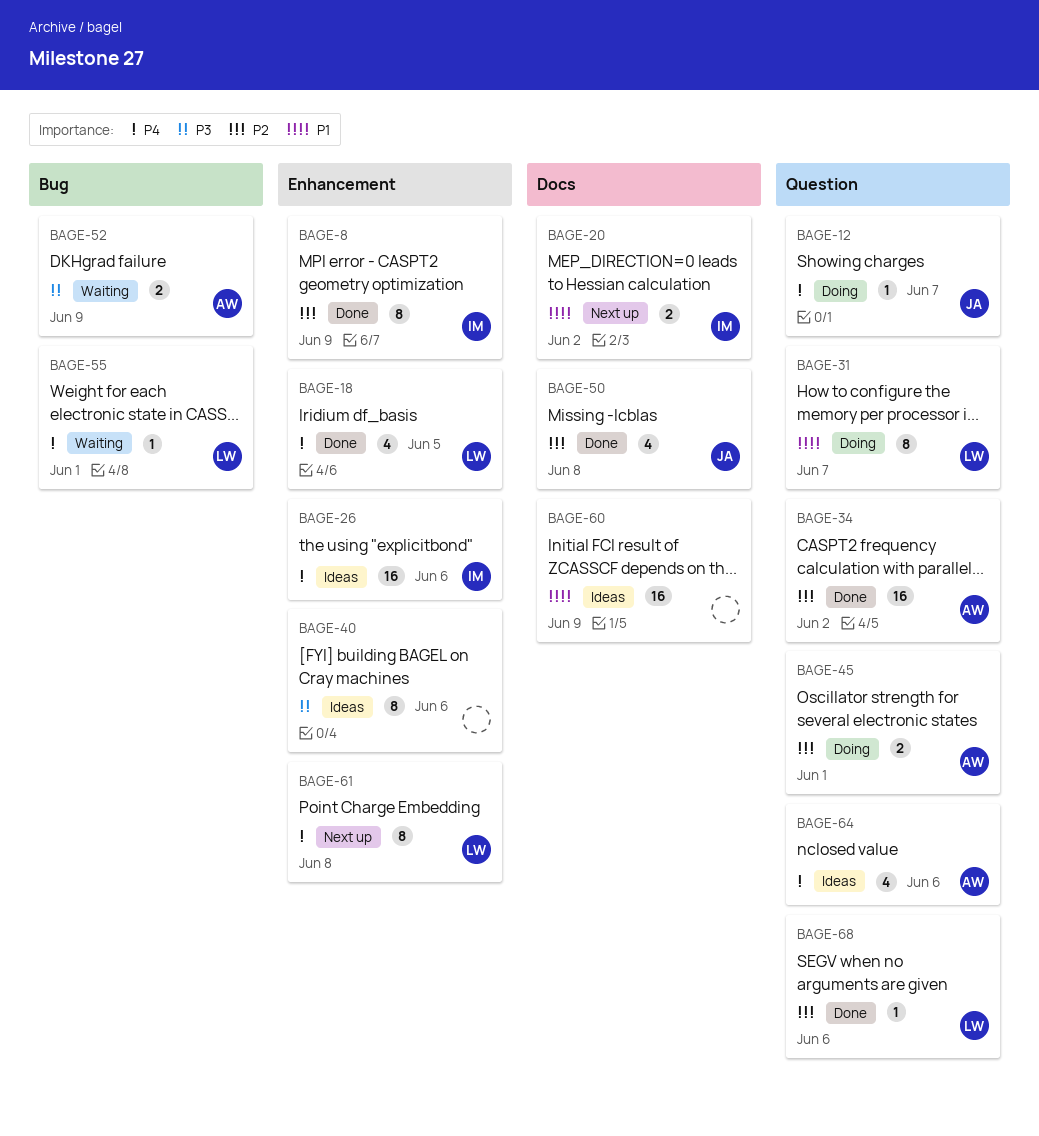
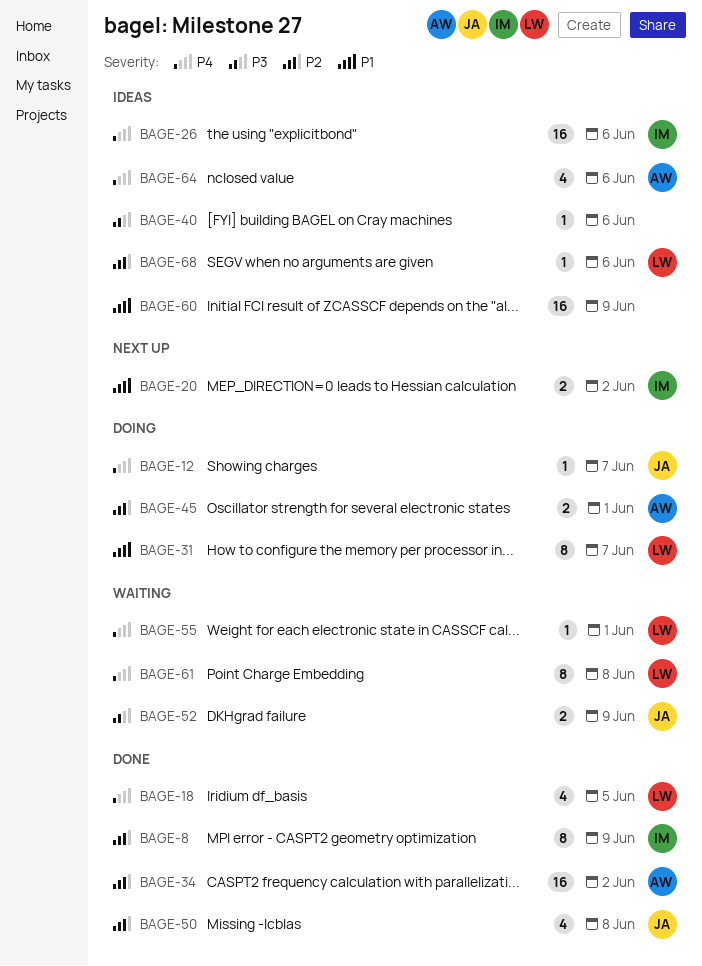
BAGE-40, estimate: 8 -> 1
BAGE-52, owner: AW -> JA
BAGE-61, status: Next up -> Waiting
BAGE-68, status: Done -> Ideas

